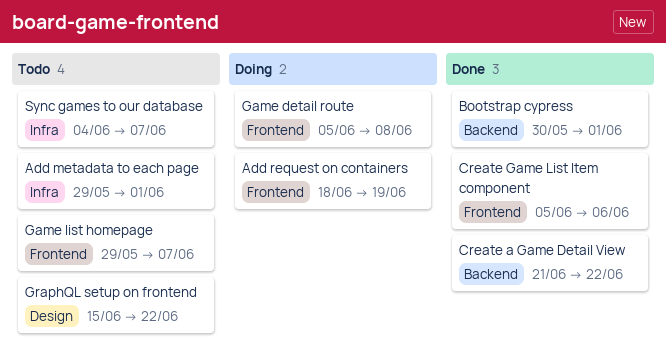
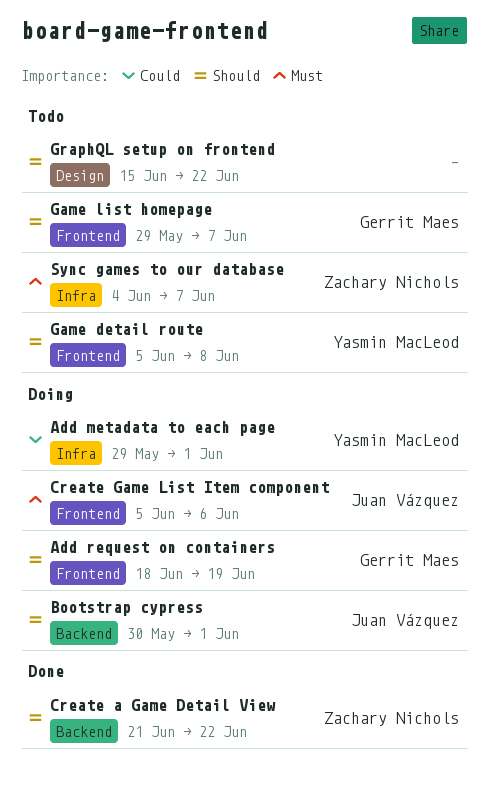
Add metadata to each page, status: Todo -> Doing
Bootstrap cypress, status: Done -> Doing
Create Game List Item component, status: Done -> Doing
Game detail route, status: Doing -> Todo

